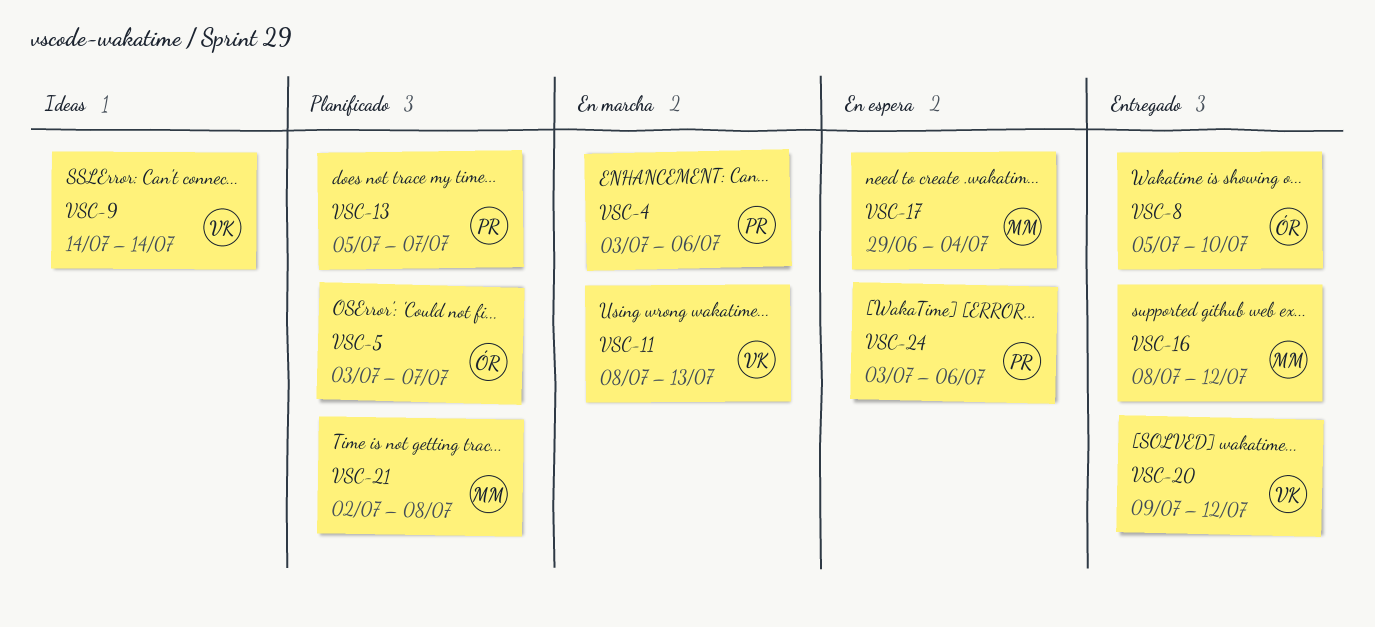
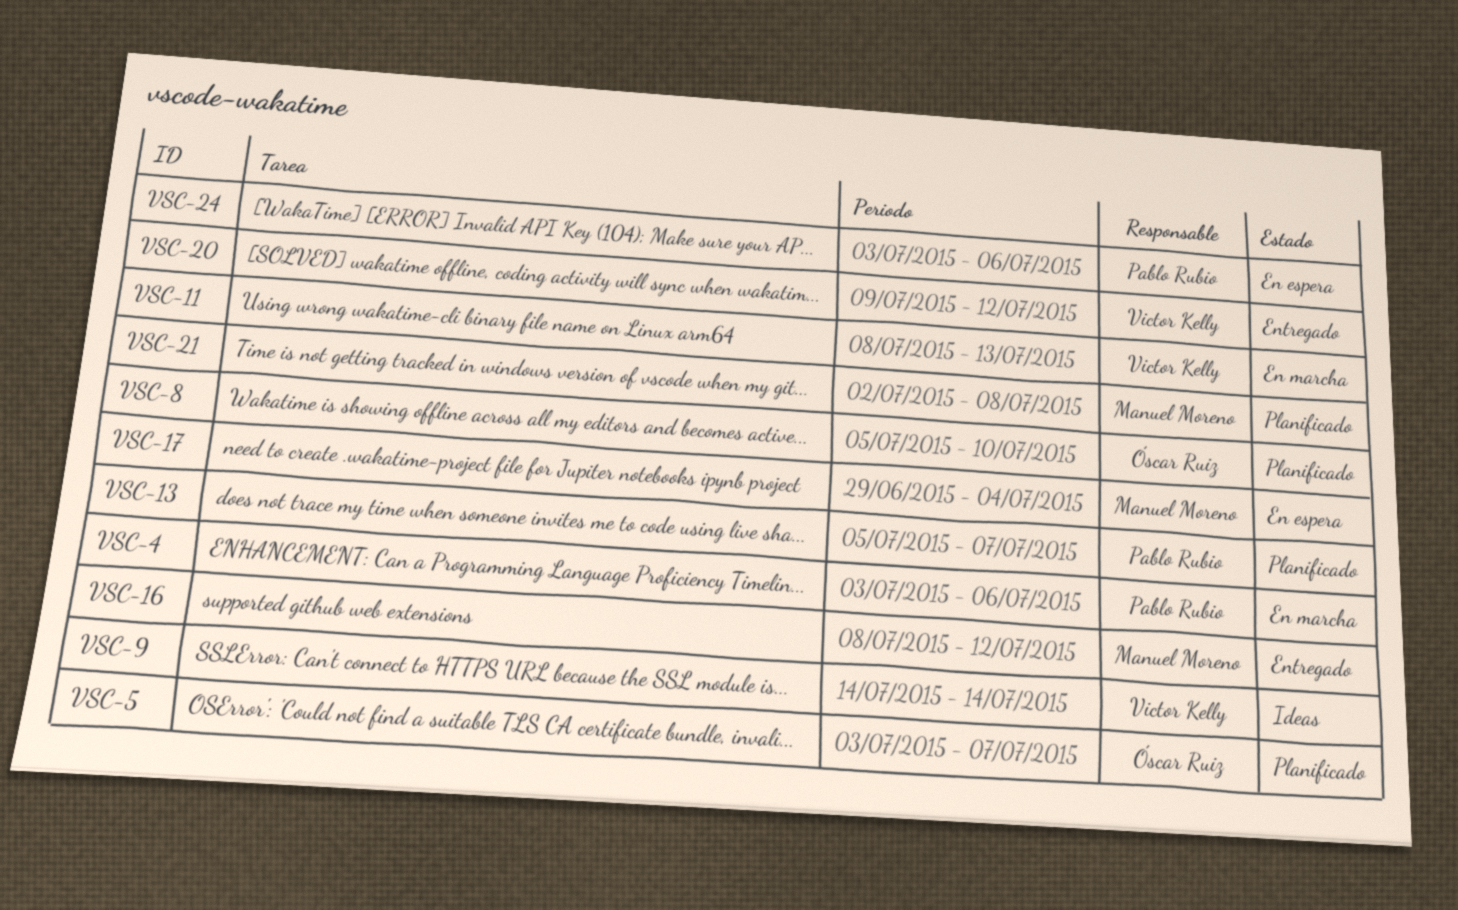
VSC-8, status: Entregado -> Planificado

